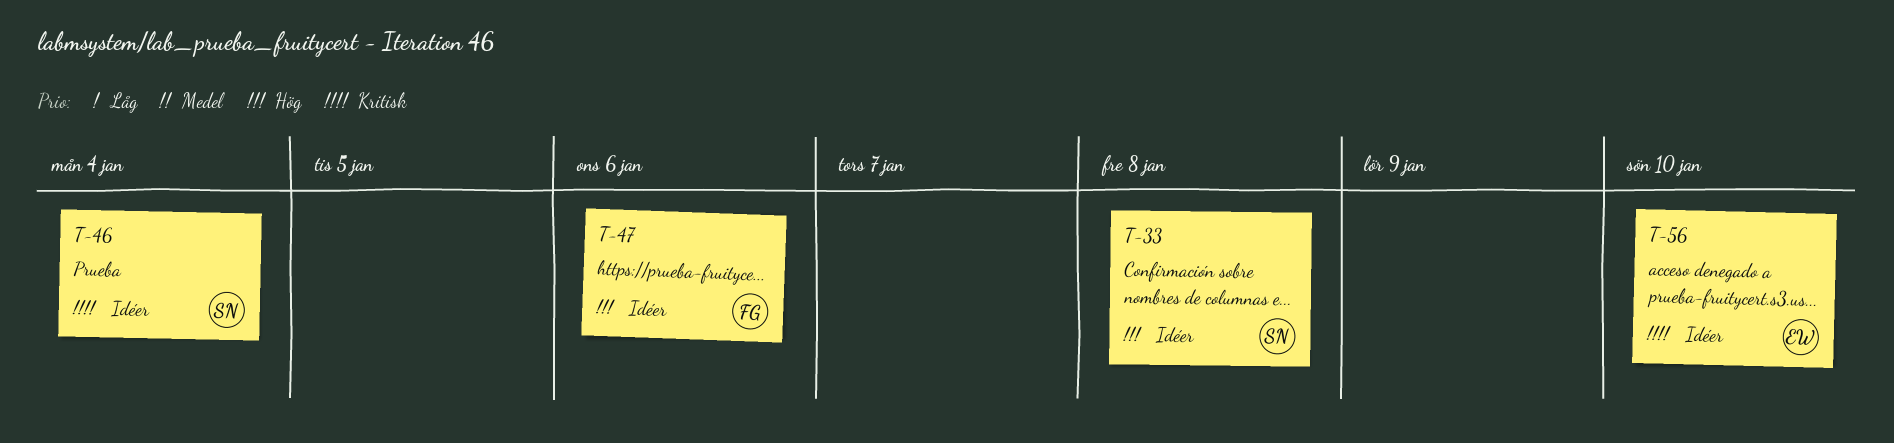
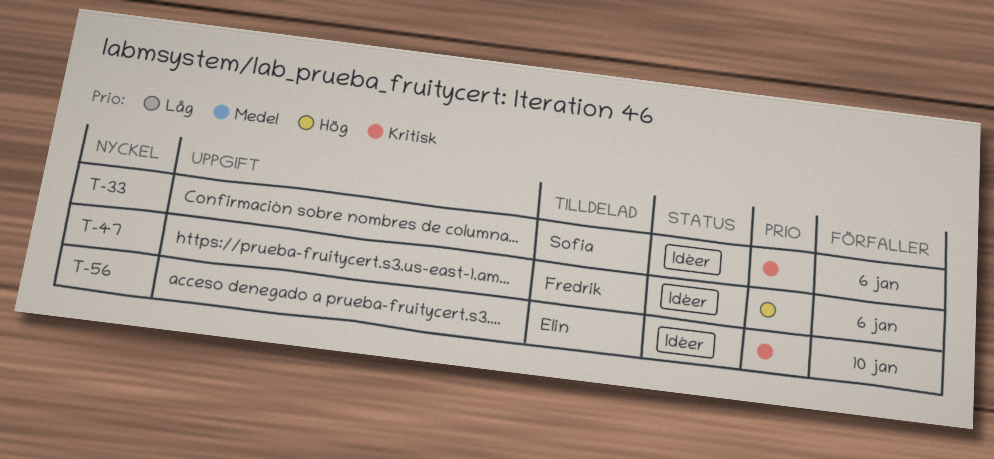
T-33, priority: Hög -> Kritisk
T-33, due: Jan 8 -> Jan 6
T-46: present -> none

